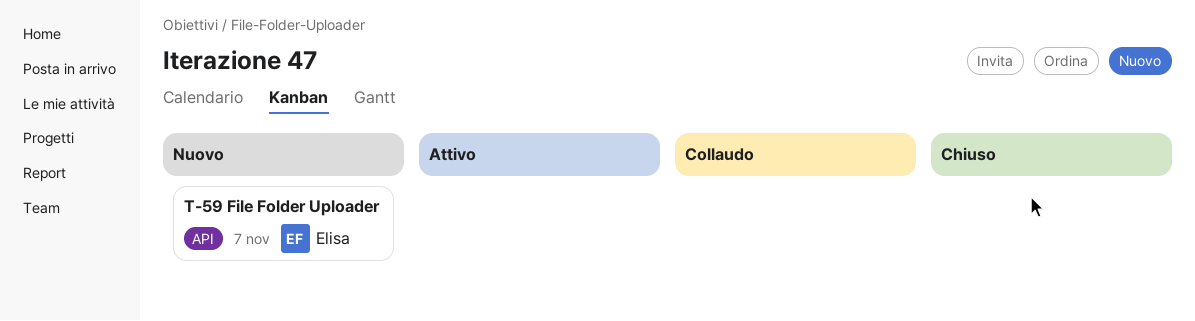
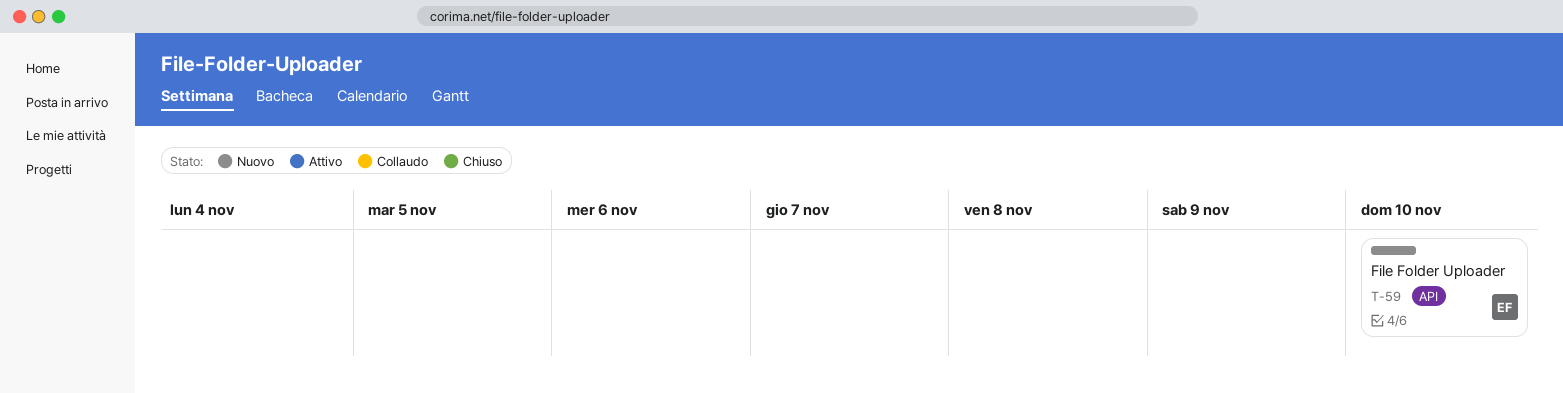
T-59, due: Nov 7 -> Nov 10

